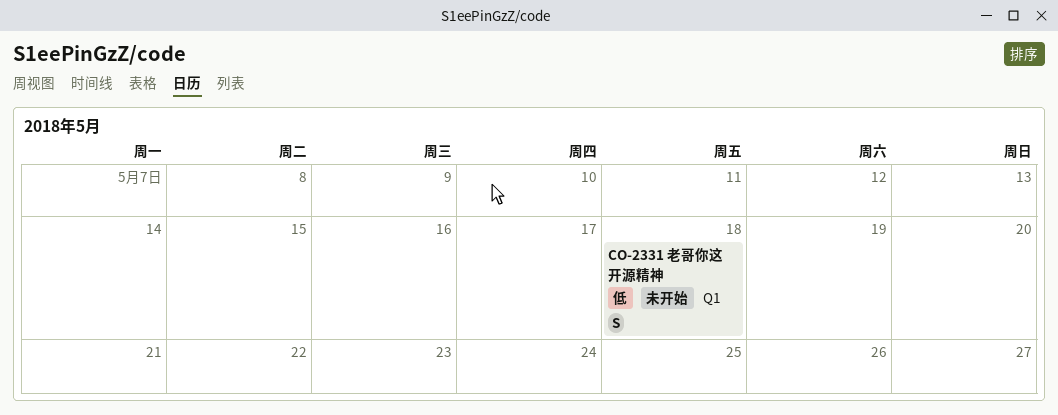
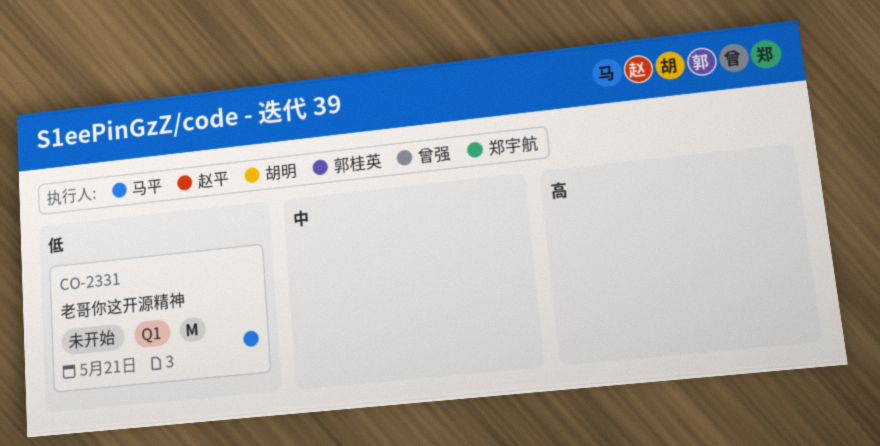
CO-2331, estimate: S -> M
CO-2331, due: May 18 -> May 21

